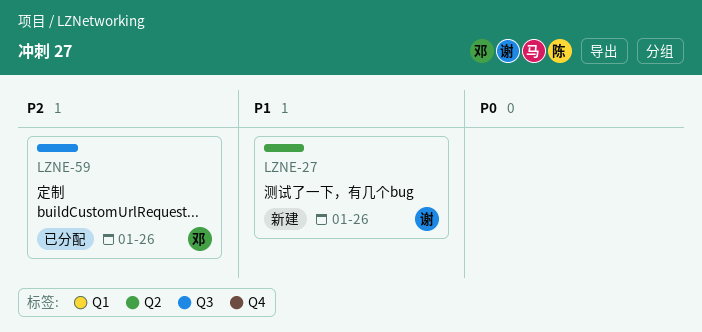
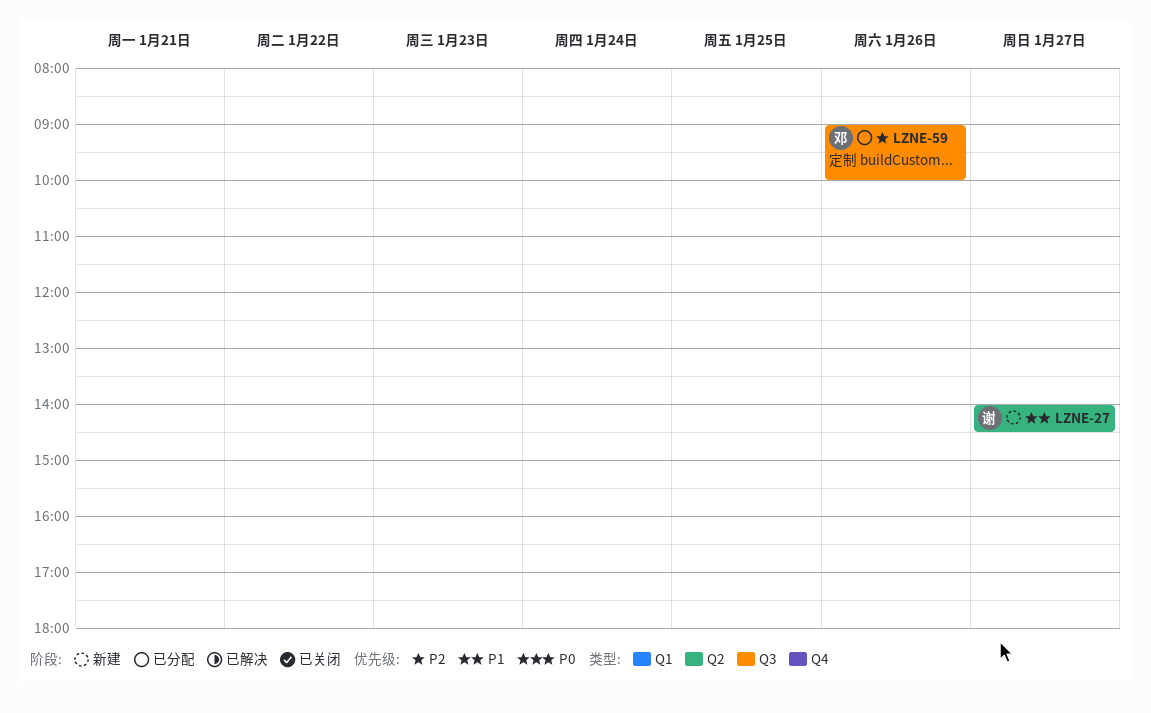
LZNE-27, day: Jan 26 -> Jan 27

